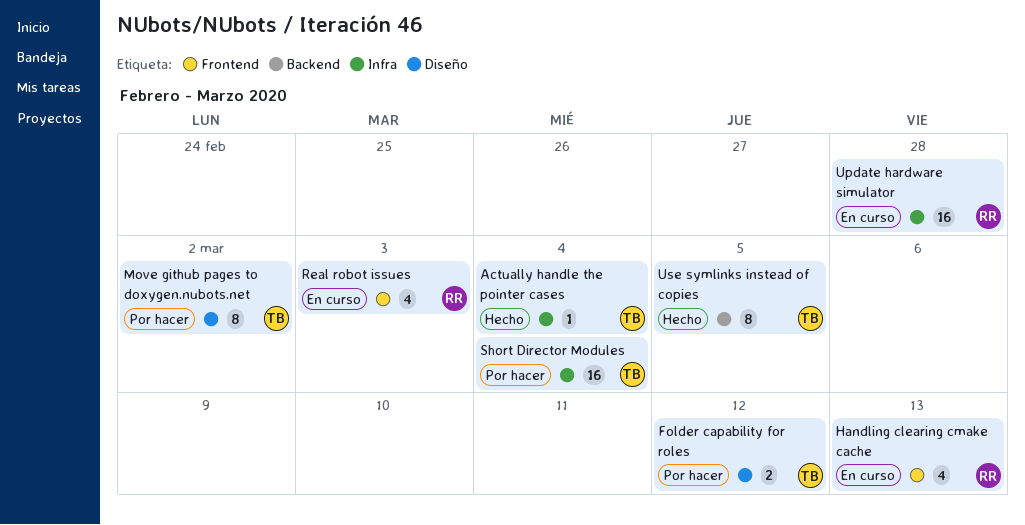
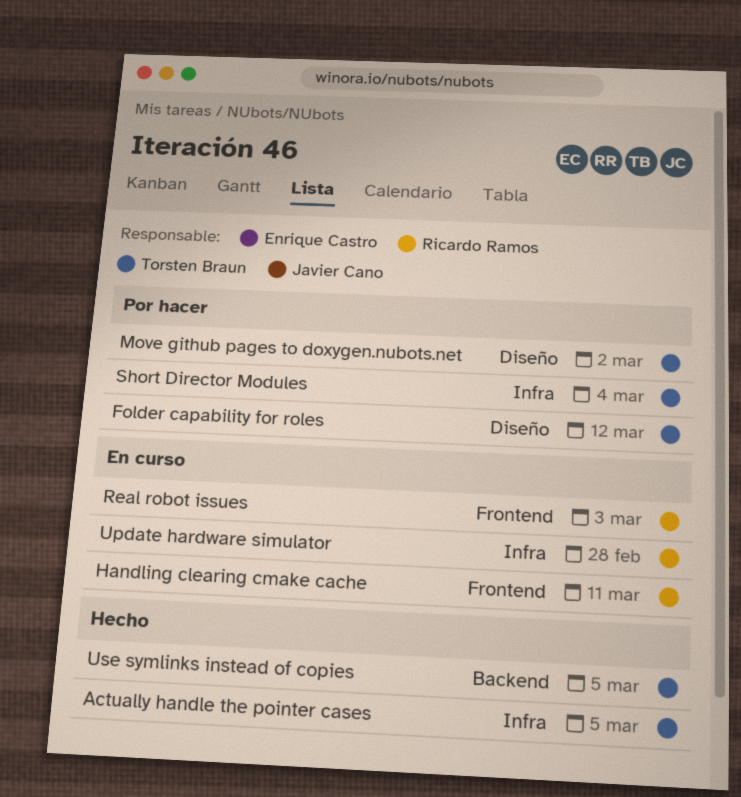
Actually handle the pointer cases, due: Mar 4 -> Mar 5
Handling clearing cmake cache, due: Mar 13 -> Mar 11

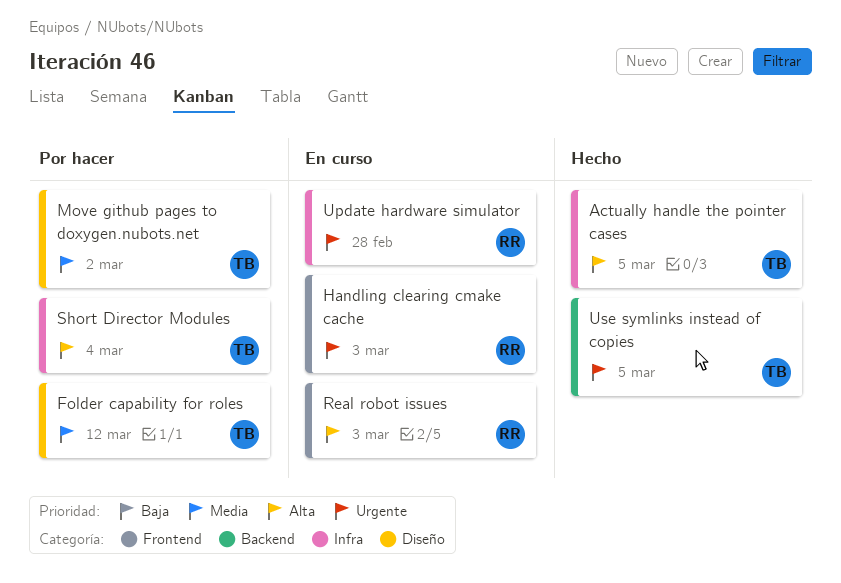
Handling clearing cmake cache, due: Mar 11 -> Mar 3

